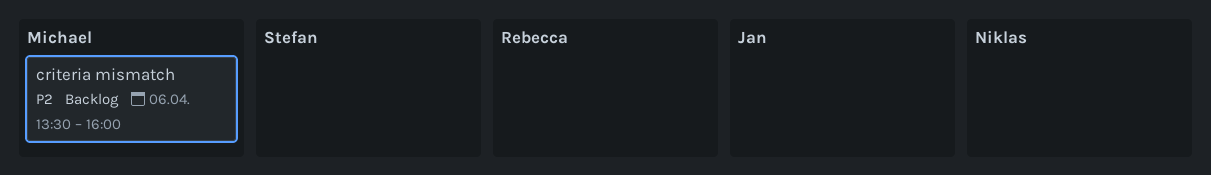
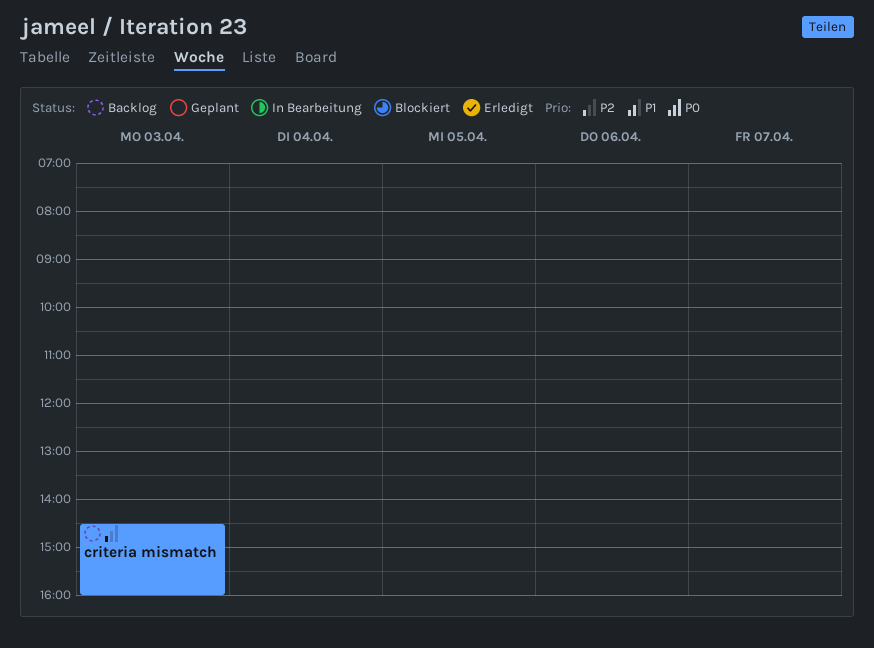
criteria mismatch, day: Apr 6 -> Apr 3
criteria mismatch, begins: 13:30 -> 14:30

